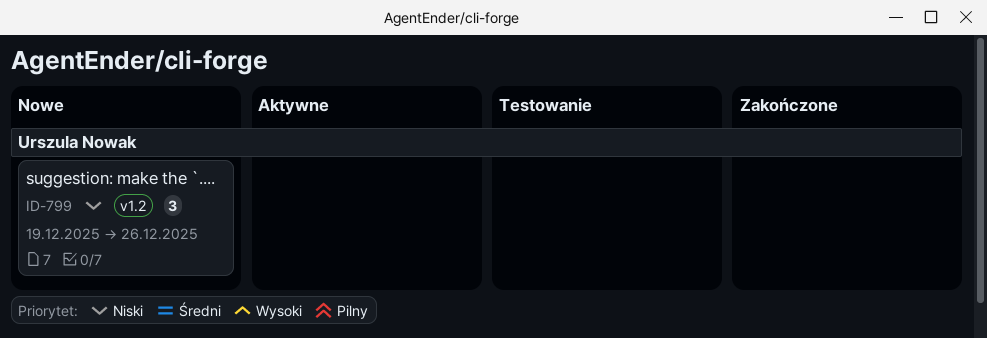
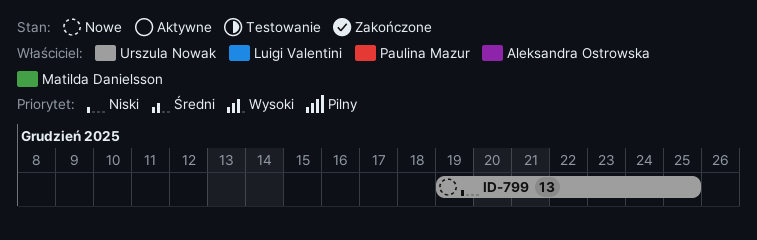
ID-799, estimate: 3 -> 13
ID-799, due: Dec 26 -> Dec 25

